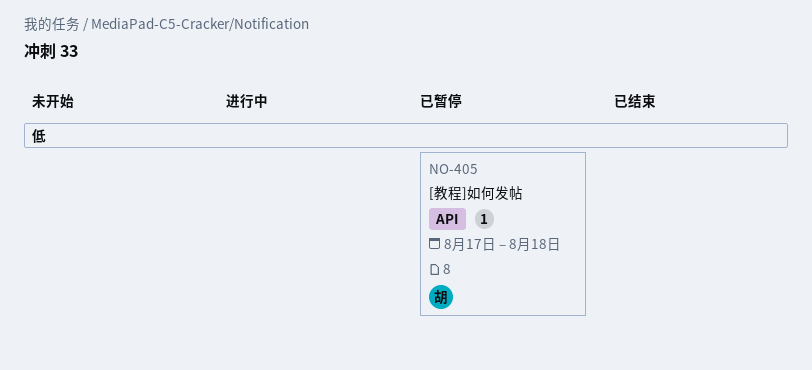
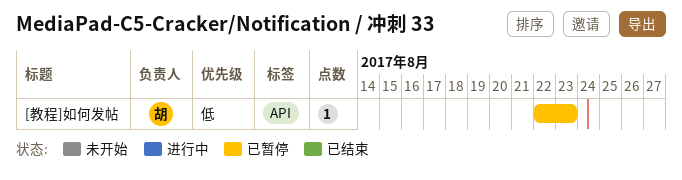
[教程]如何发帖, start: Aug 17 -> Aug 22
[教程]如何发帖, due: Aug 18 -> Aug 23

